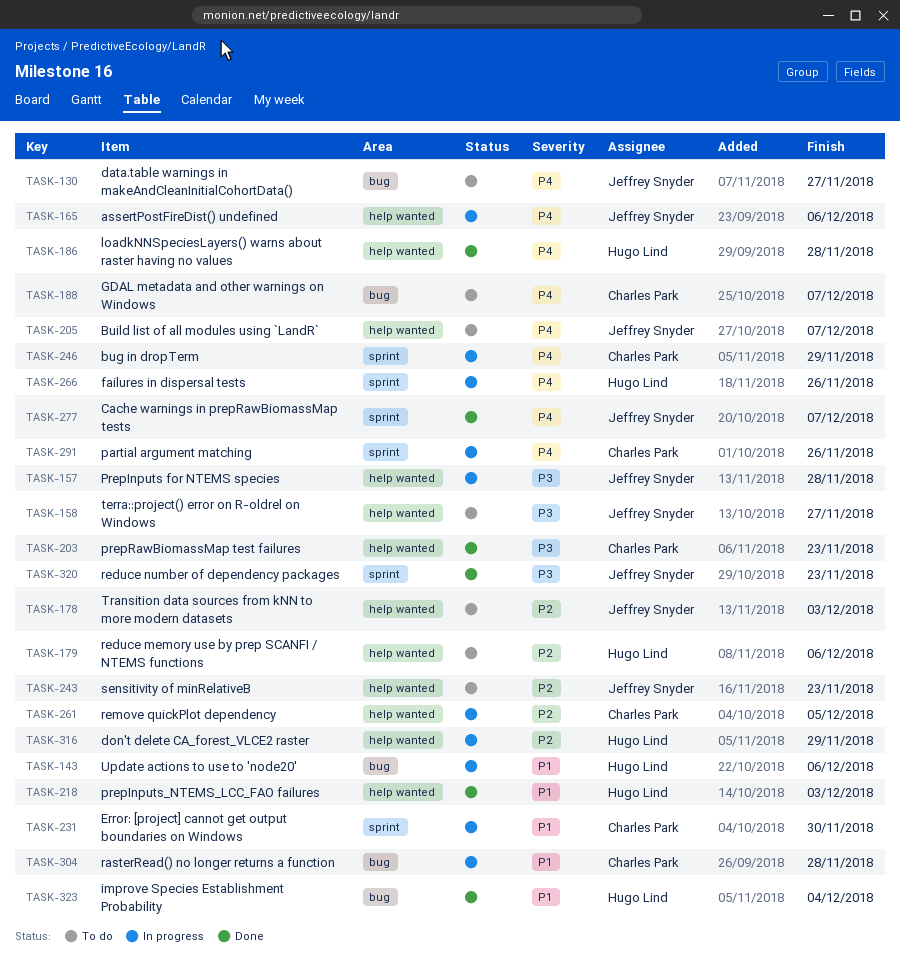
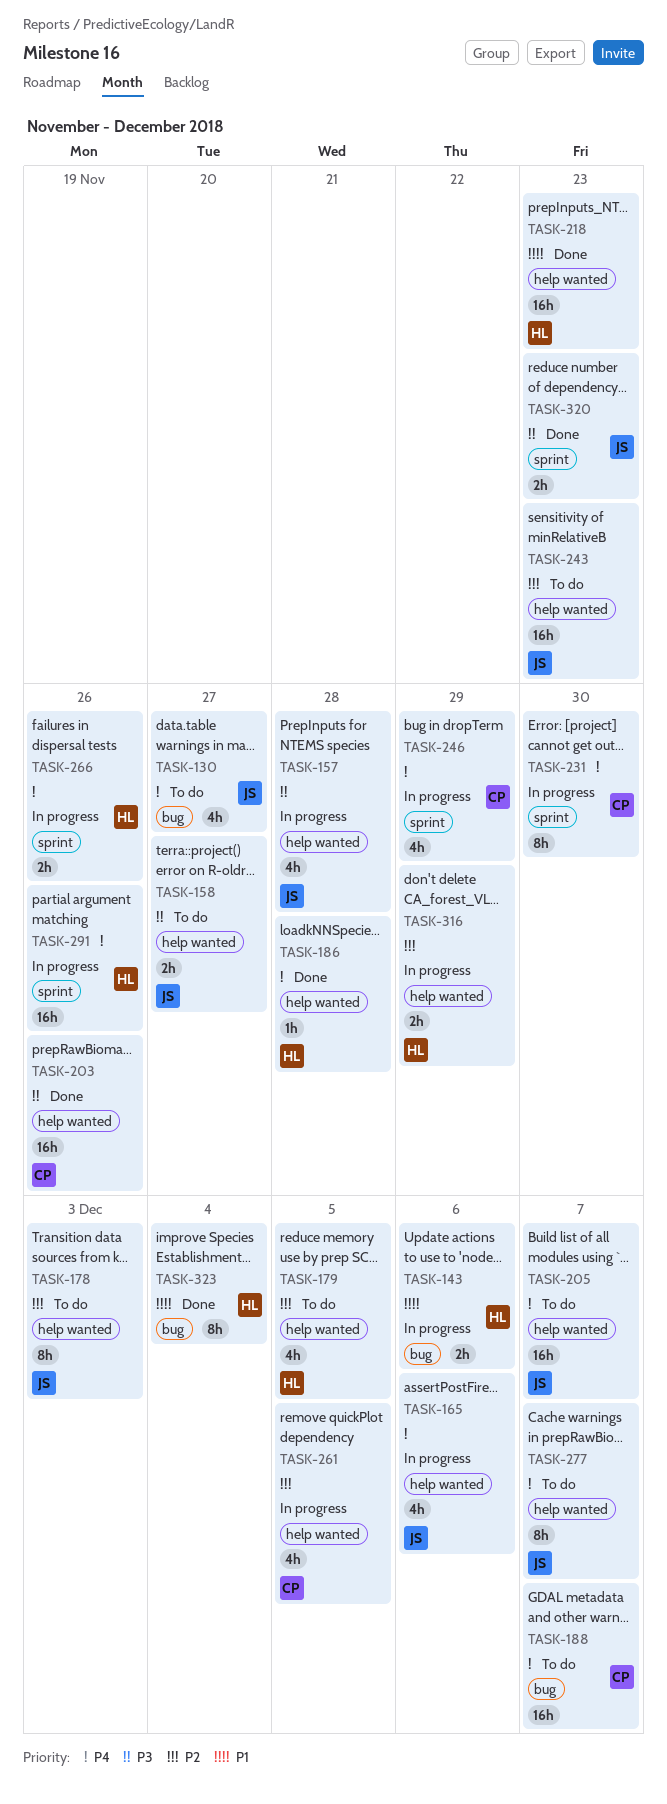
TASK-179, due: Dec 6 -> Dec 5
TASK-203, due: Nov 23 -> Nov 26
TASK-218, due: Dec 3 -> Nov 23
TASK-231, priority: P1 -> P4
TASK-277, status: Done -> To do
TASK-277, label: sprint -> help wanted
TASK-291, owner: Charles Park -> Hugo Lind
TASK-304: present -> none

